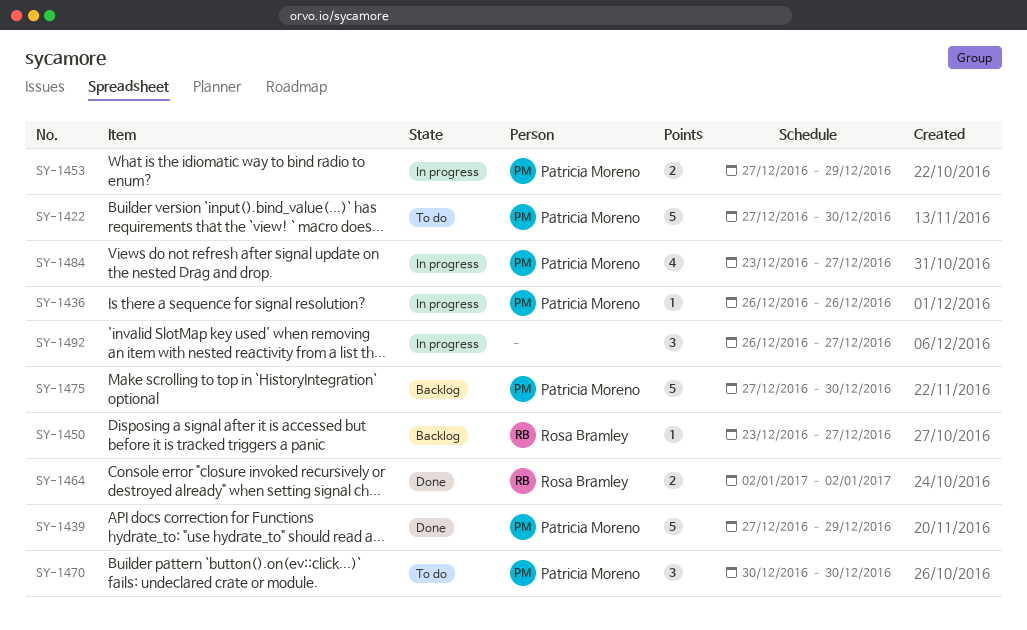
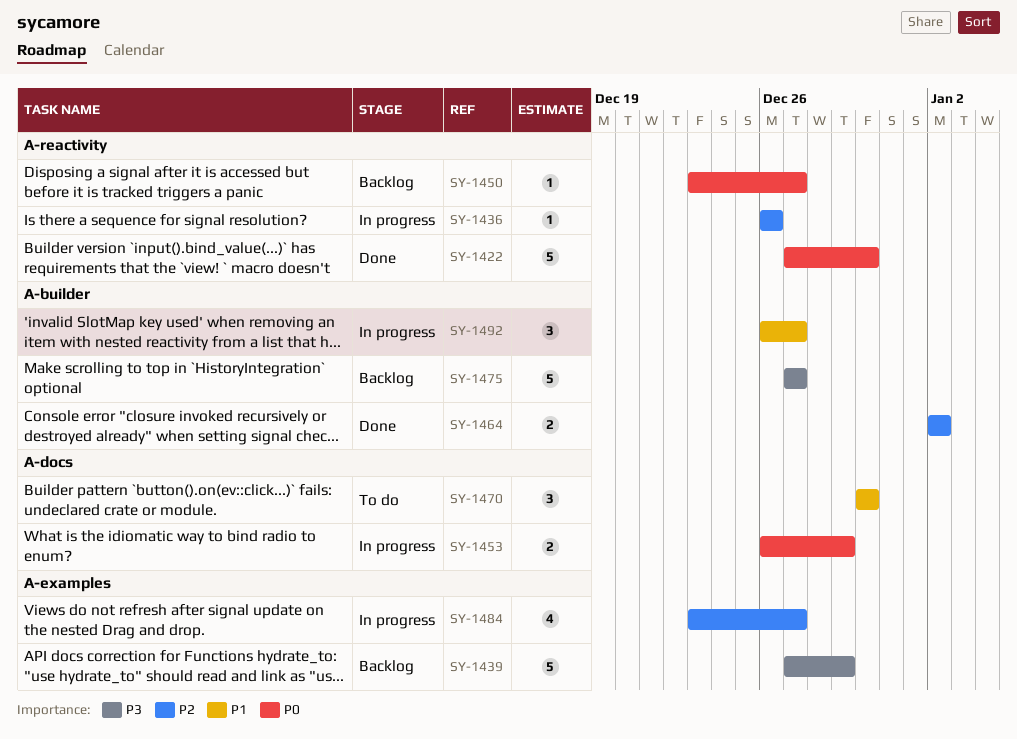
SY-1422, status: To do -> Done
SY-1439, status: Done -> Backlog
SY-1453, start: Dec 27 -> Dec 26
SY-1475, due: Dec 30 -> Dec 27

